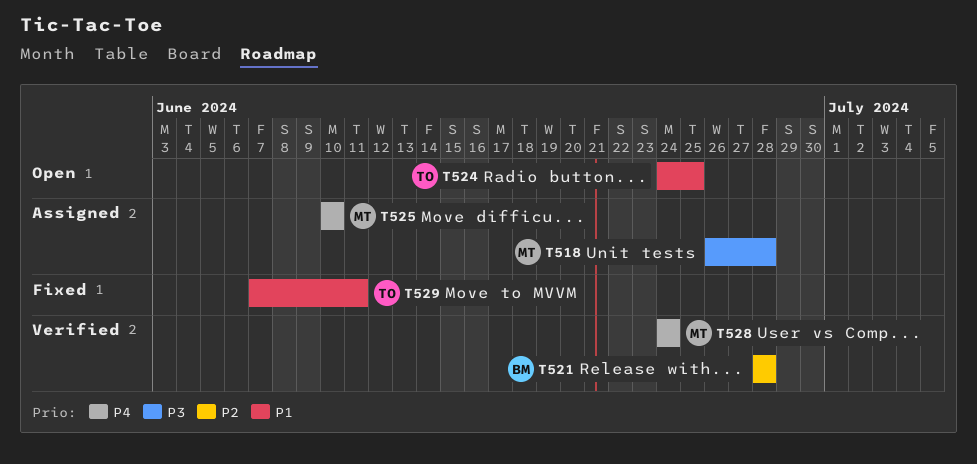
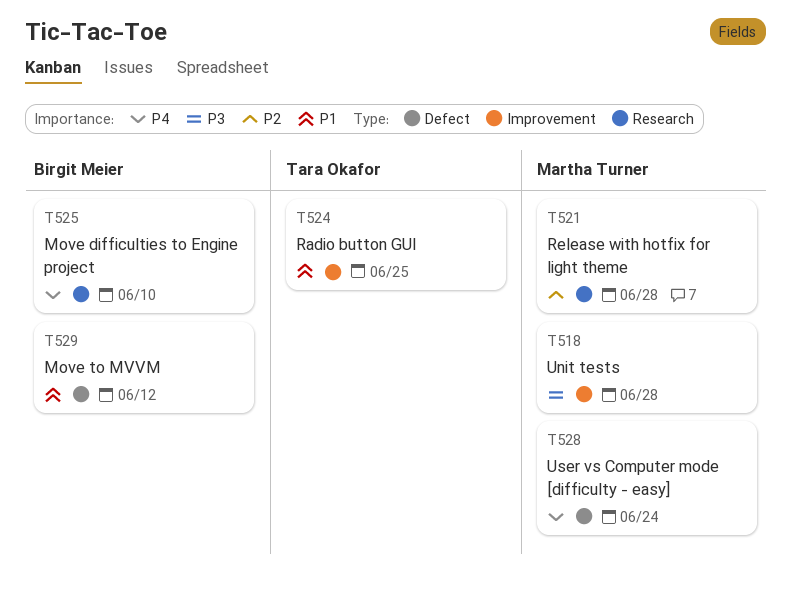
T521, owner: Birgit Meier -> Martha Turner
T525, owner: Martha Turner -> Birgit Meier
T529, owner: Tara Okafor -> Birgit Meier
T529, due: Jun 11 -> Jun 12

